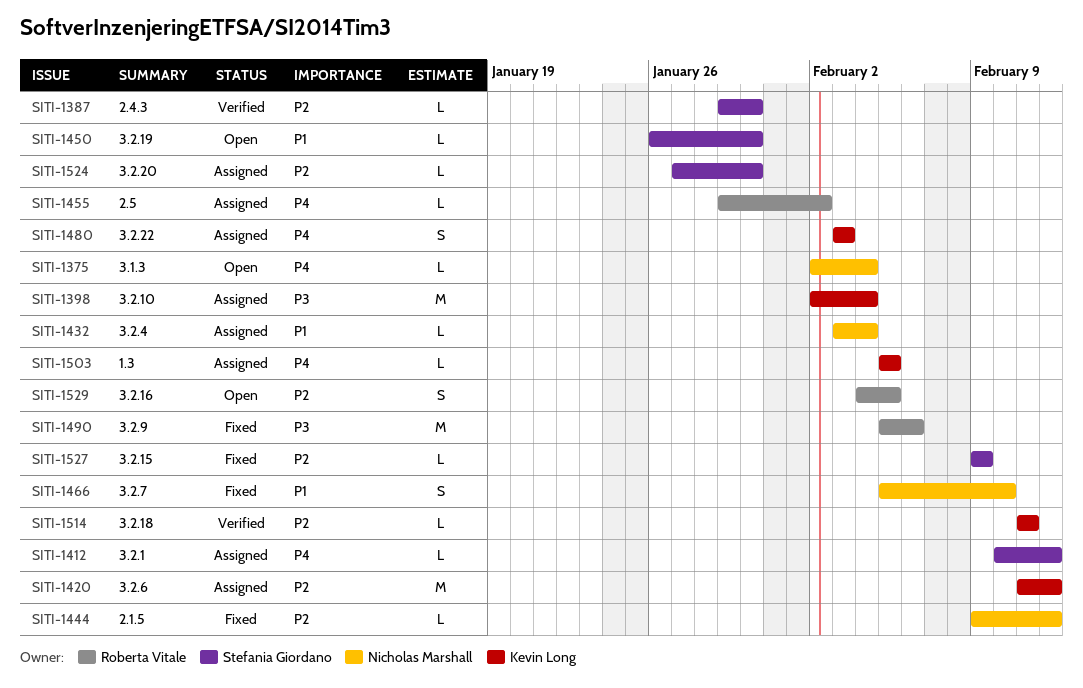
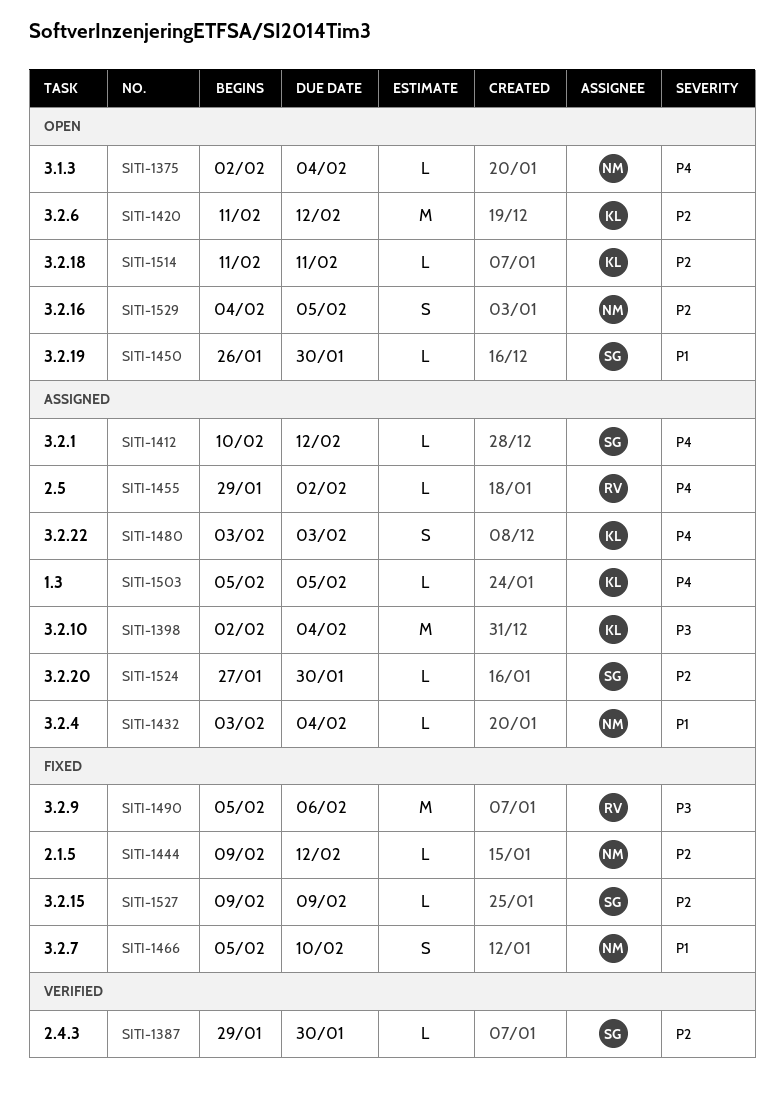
SITI-1420, status: Assigned -> Open
SITI-1514, status: Verified -> Open
SITI-1529, owner: Roberta Vitale -> Nicholas Marshall

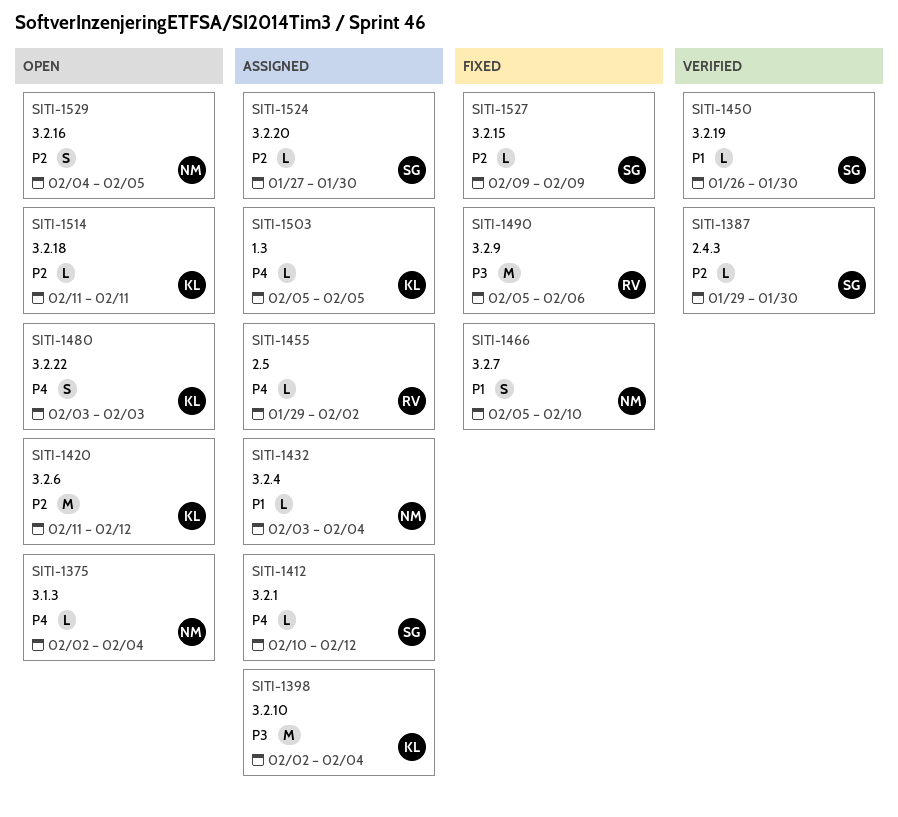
SITI-1444: present -> none
SITI-1450, status: Open -> Verified
SITI-1480, status: Assigned -> Open

